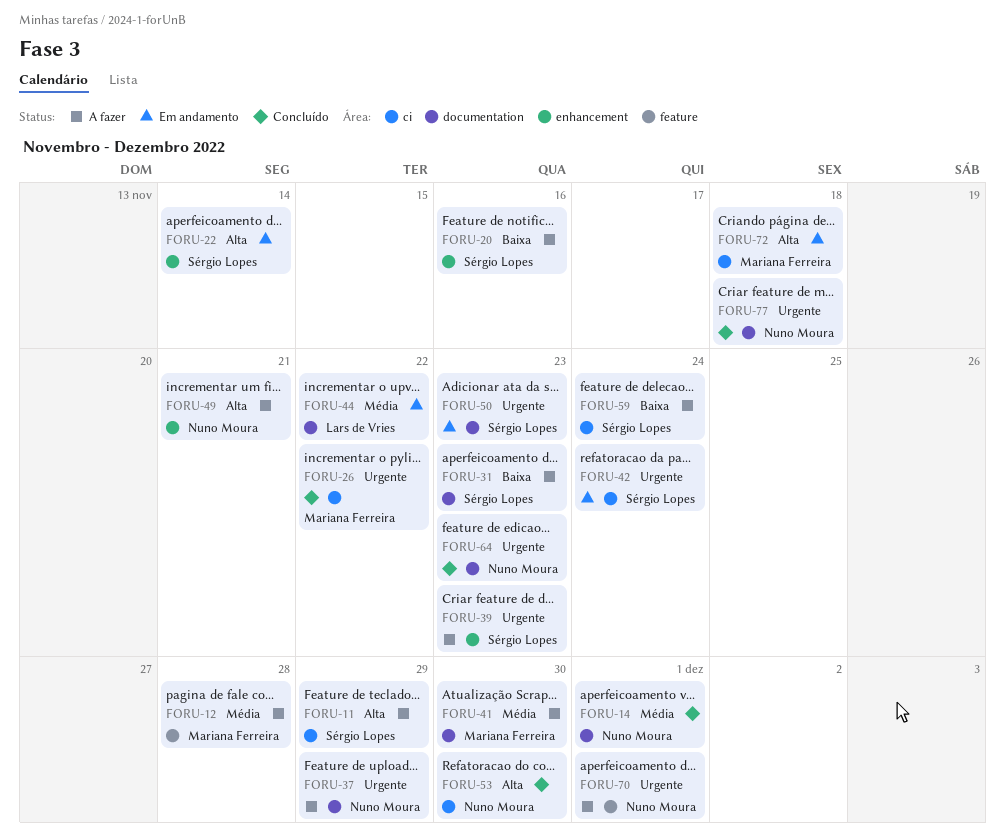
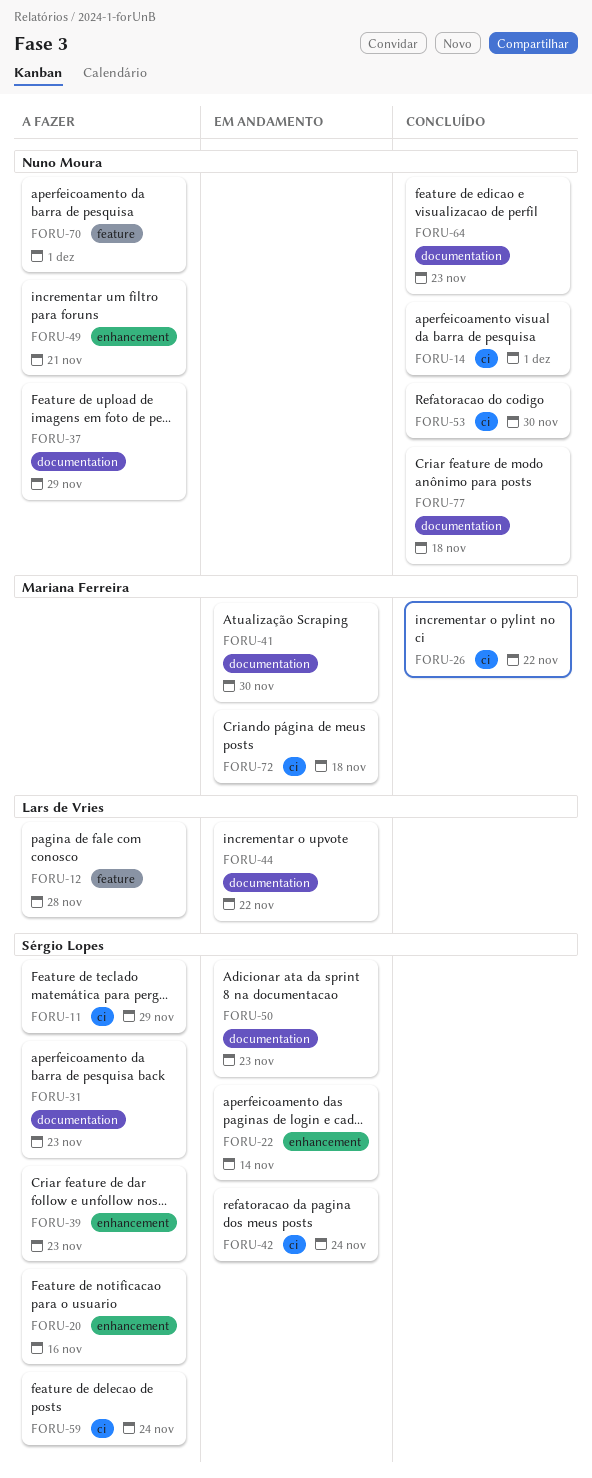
FORU-12, owner: Mariana Ferreira -> Lars de Vries
FORU-14, label: documentation -> ci
FORU-41, status: A fazer -> Em andamento

